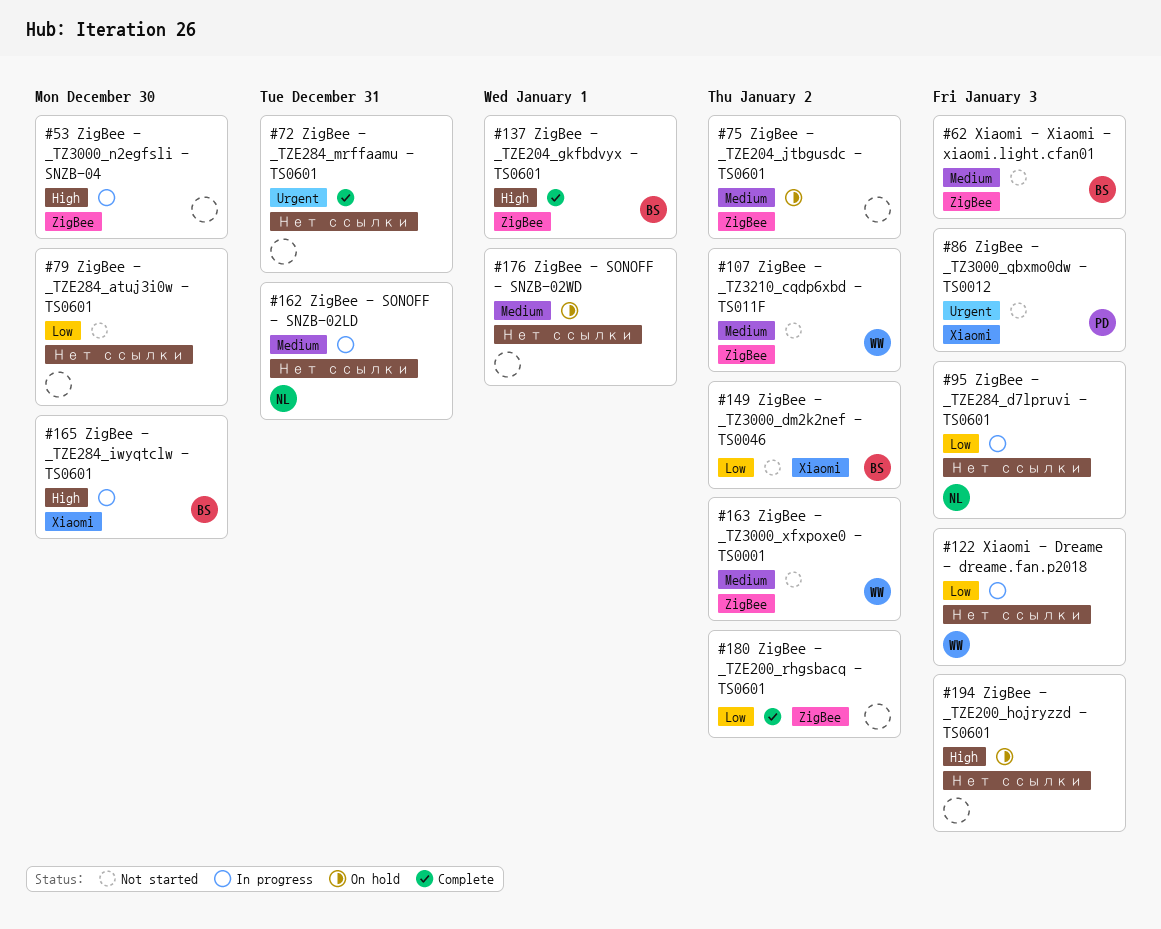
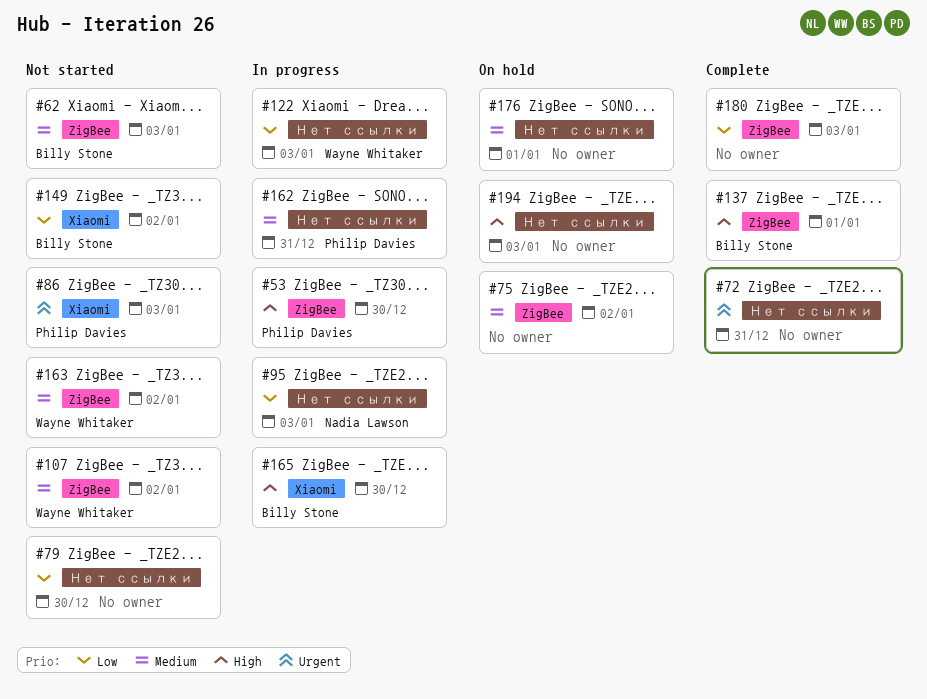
#53, owner: none -> Philip Davies
#162, owner: Nadia Lawson -> Philip Davies
#180, due: Jan 2 -> Jan 3

